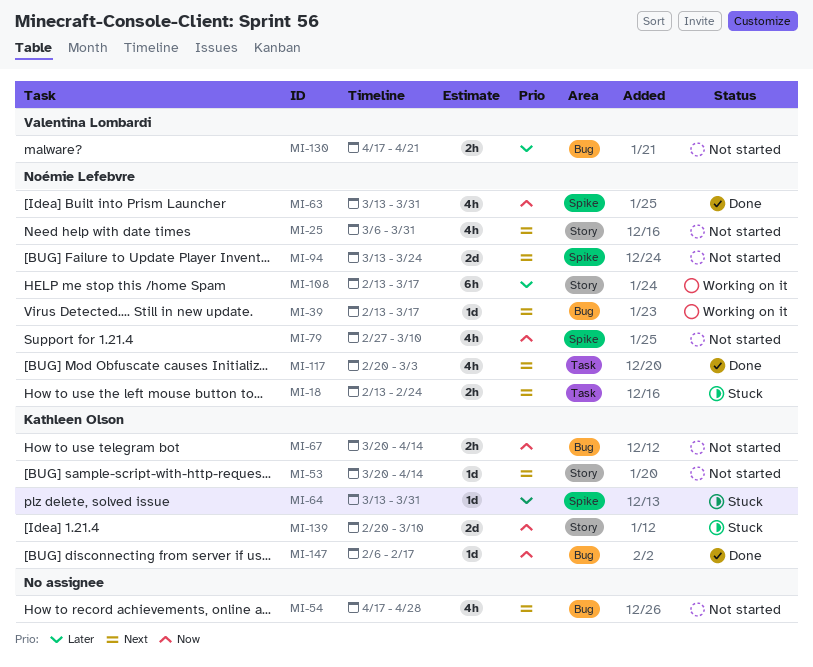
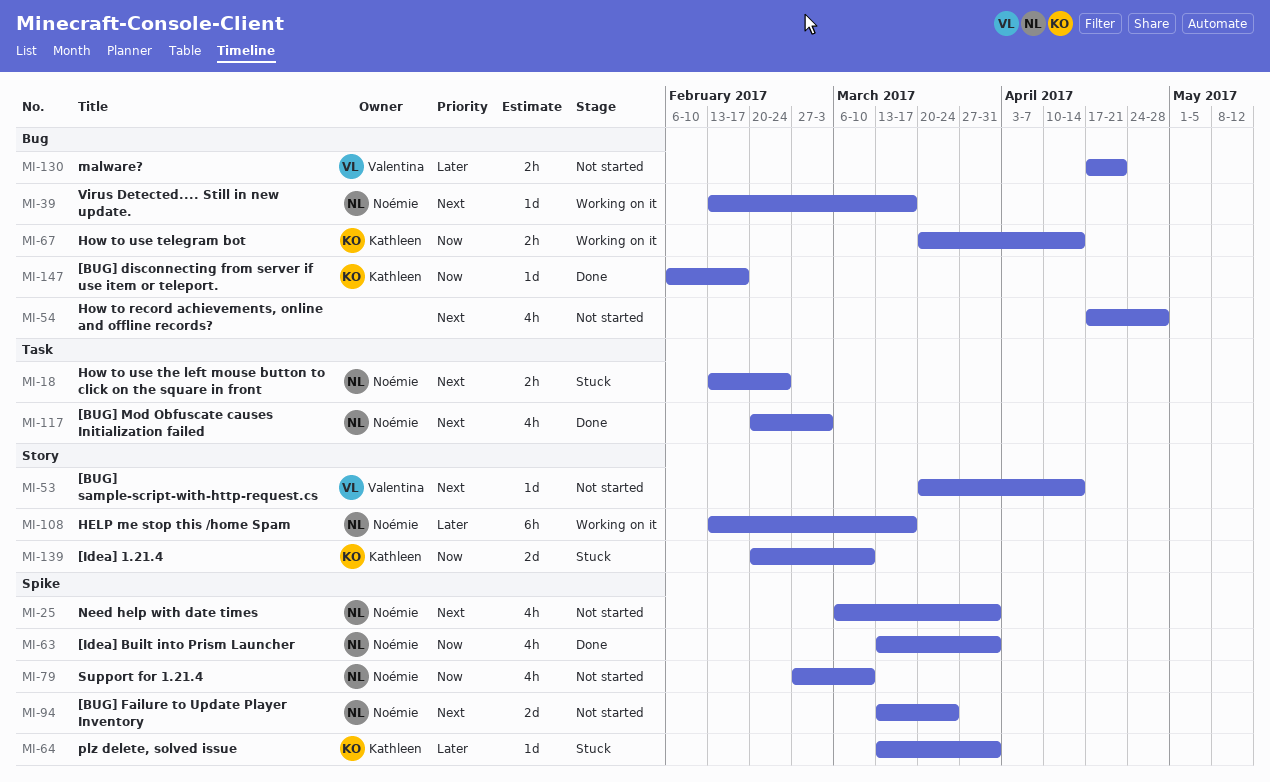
MI-25, label: Story -> Spike
MI-53, owner: Kathleen Olson -> Valentina Lombardi
MI-67, status: Not started -> Working on it

